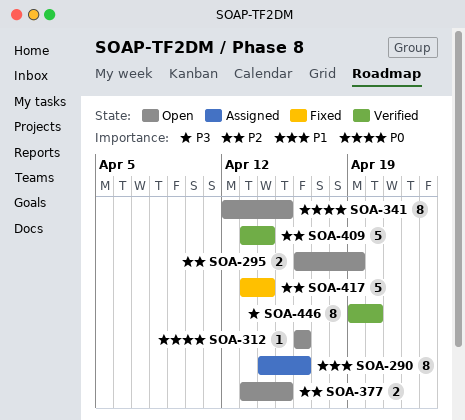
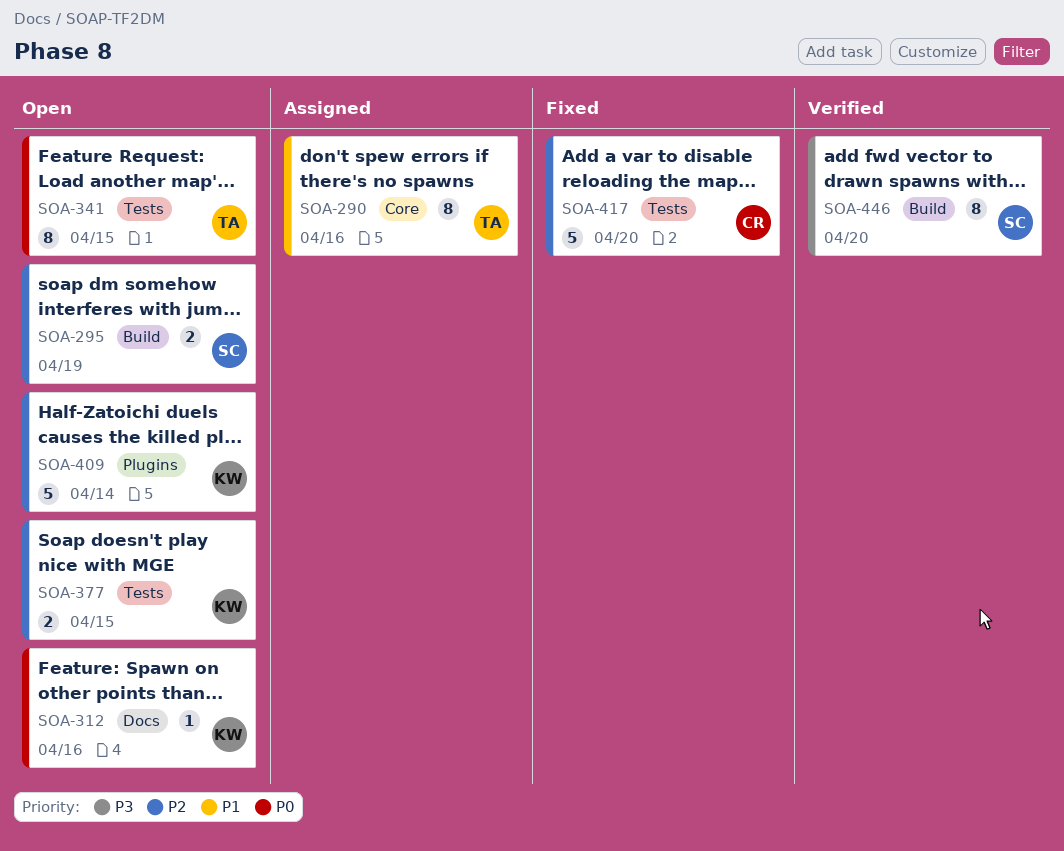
SOA-409, status: Verified -> Open
SOA-417, due: Apr 14 -> Apr 20

